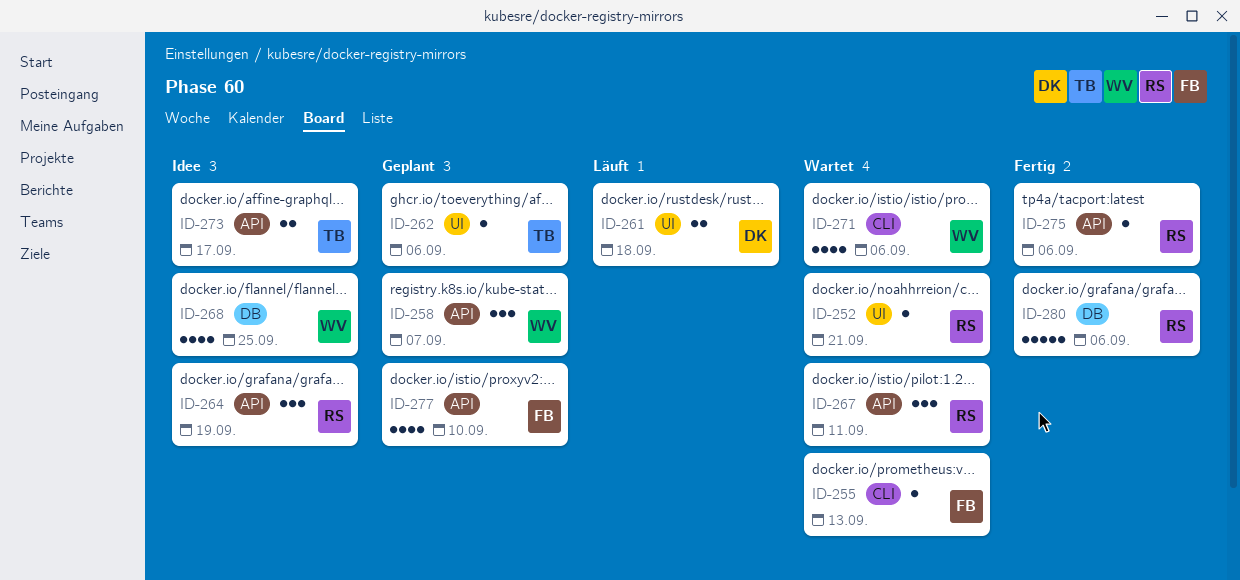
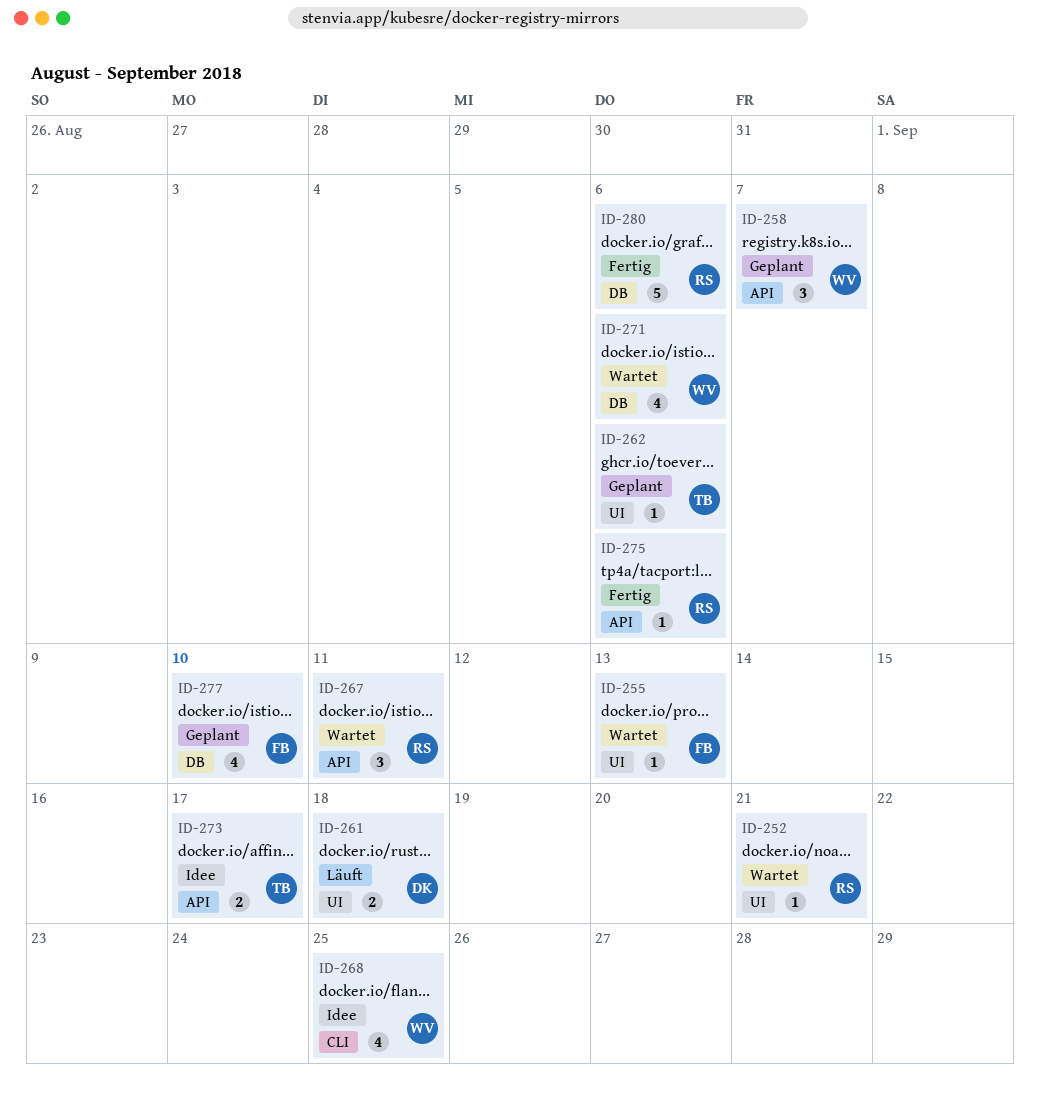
ID-255, label: CLI -> UI
ID-264: present -> none
ID-268, label: DB -> CLI
ID-271, label: CLI -> DB
ID-277, label: API -> DB

